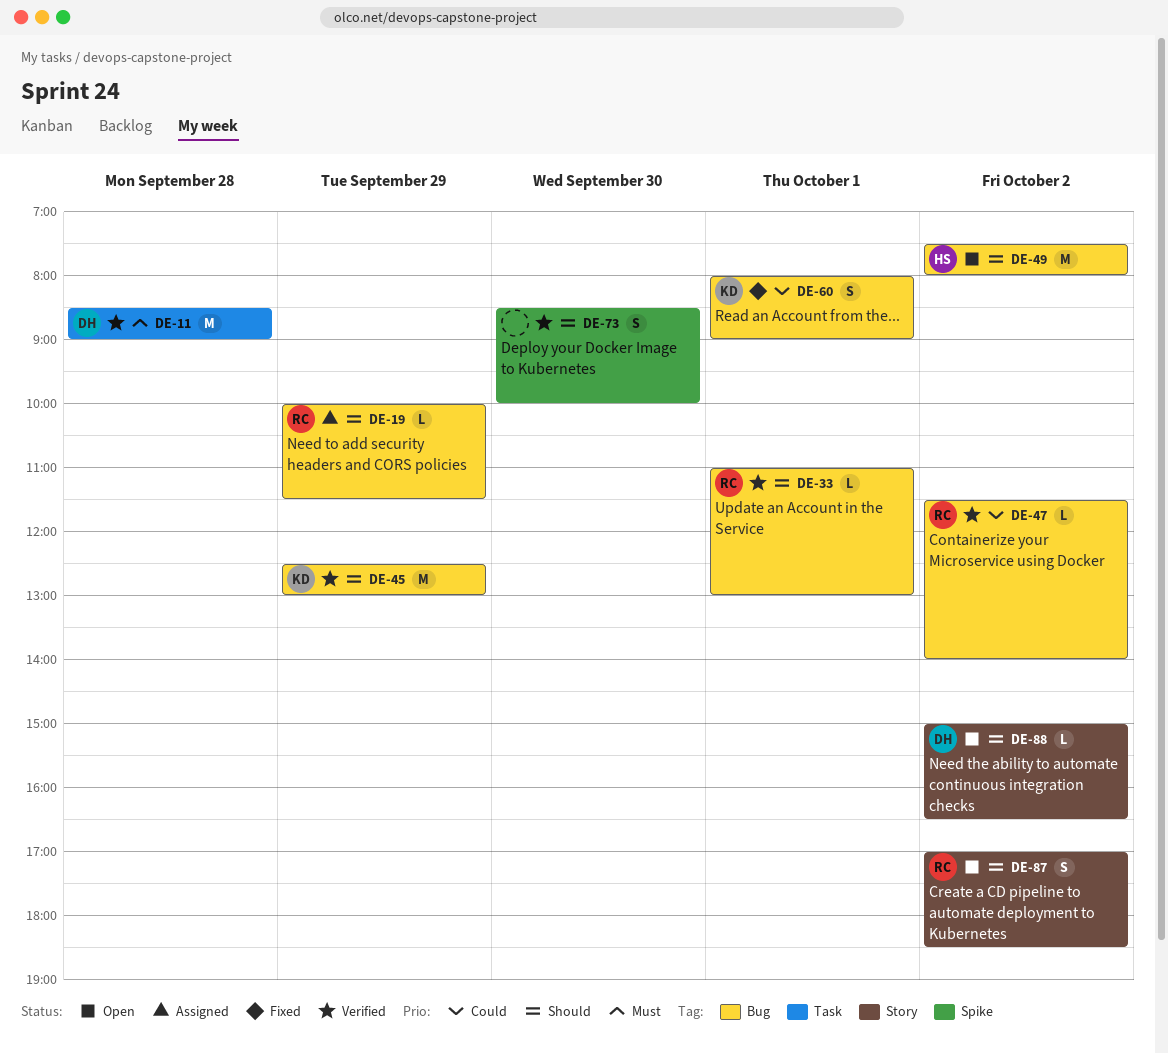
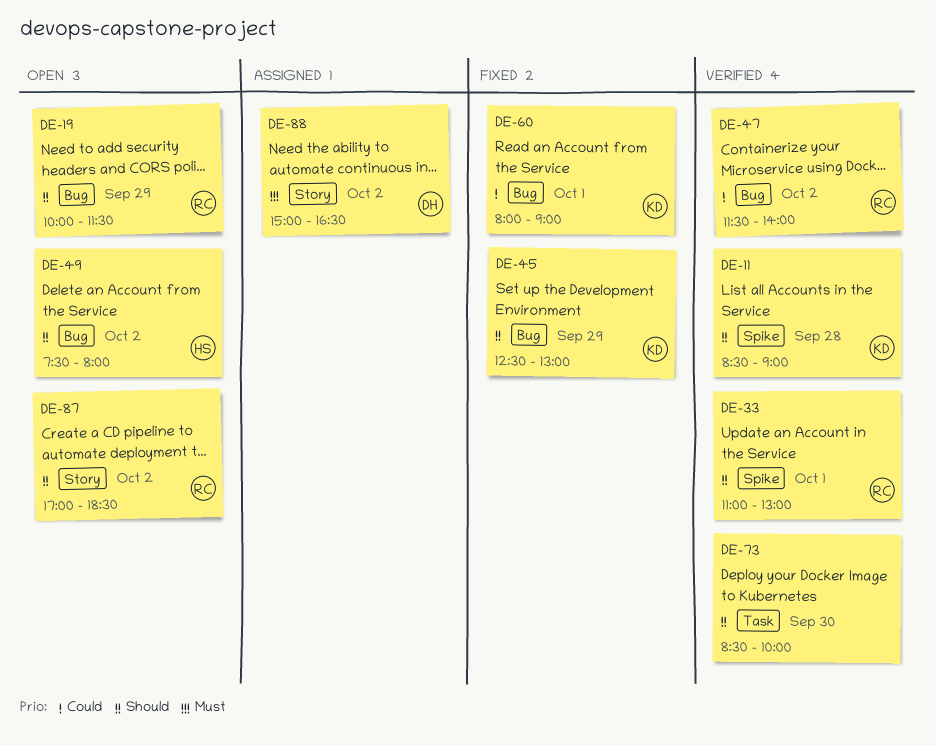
DE-11, owner: DH -> KD
DE-11, priority: Must -> Should
DE-11, label: Task -> Spike
DE-19, status: Assigned -> Open
DE-33, label: Bug -> Spike
DE-45, status: Verified -> Fixed
DE-73, label: Spike -> Task
DE-88, status: Open -> Assigned
DE-88, priority: Should -> Must

